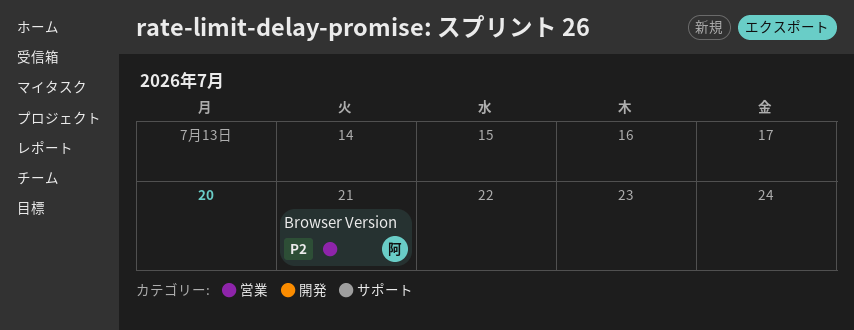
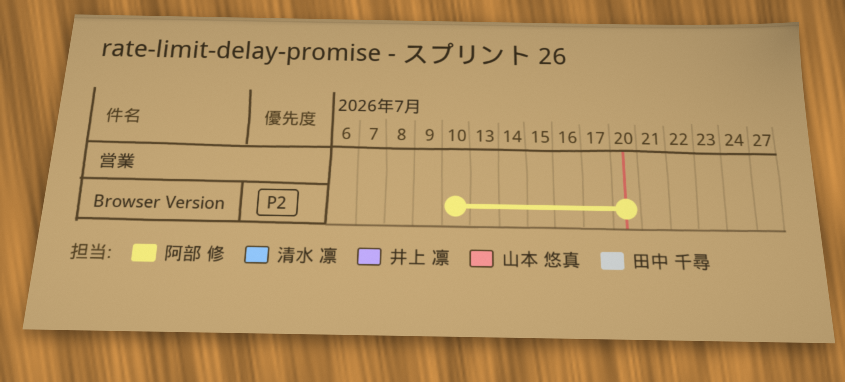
Browser Version, due: Jul 21 -> Jul 20

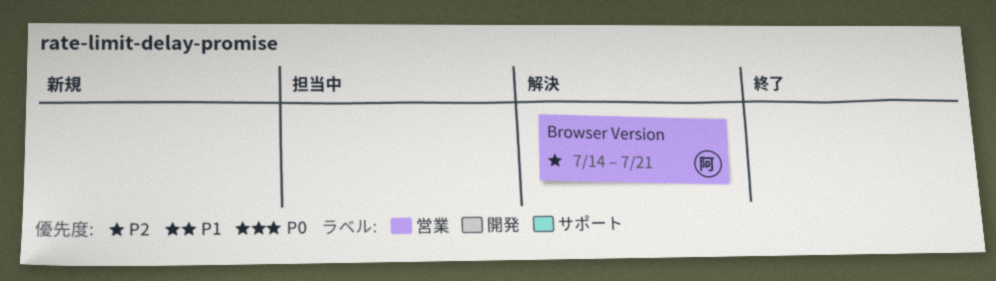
Browser Version, start: Jul 10 -> Jul 14
Browser Version, due: Jul 20 -> Jul 21

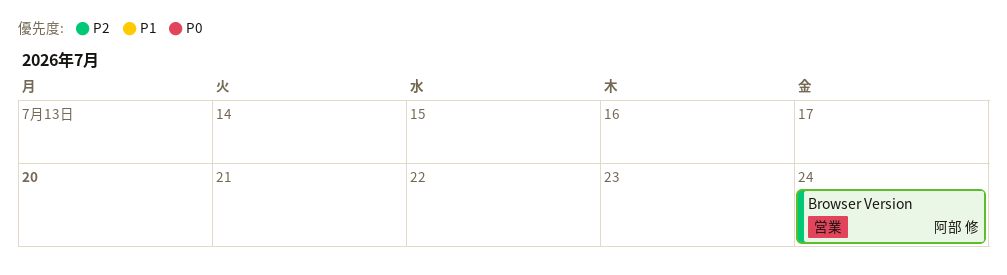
Browser Version, due: Jul 21 -> Jul 24

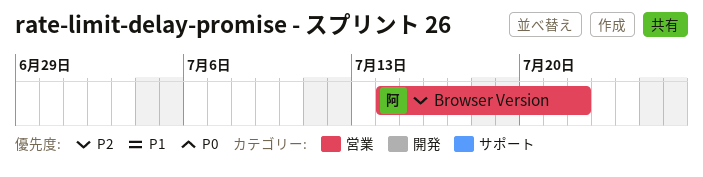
Browser Version, due: Jul 24 -> Jul 22

